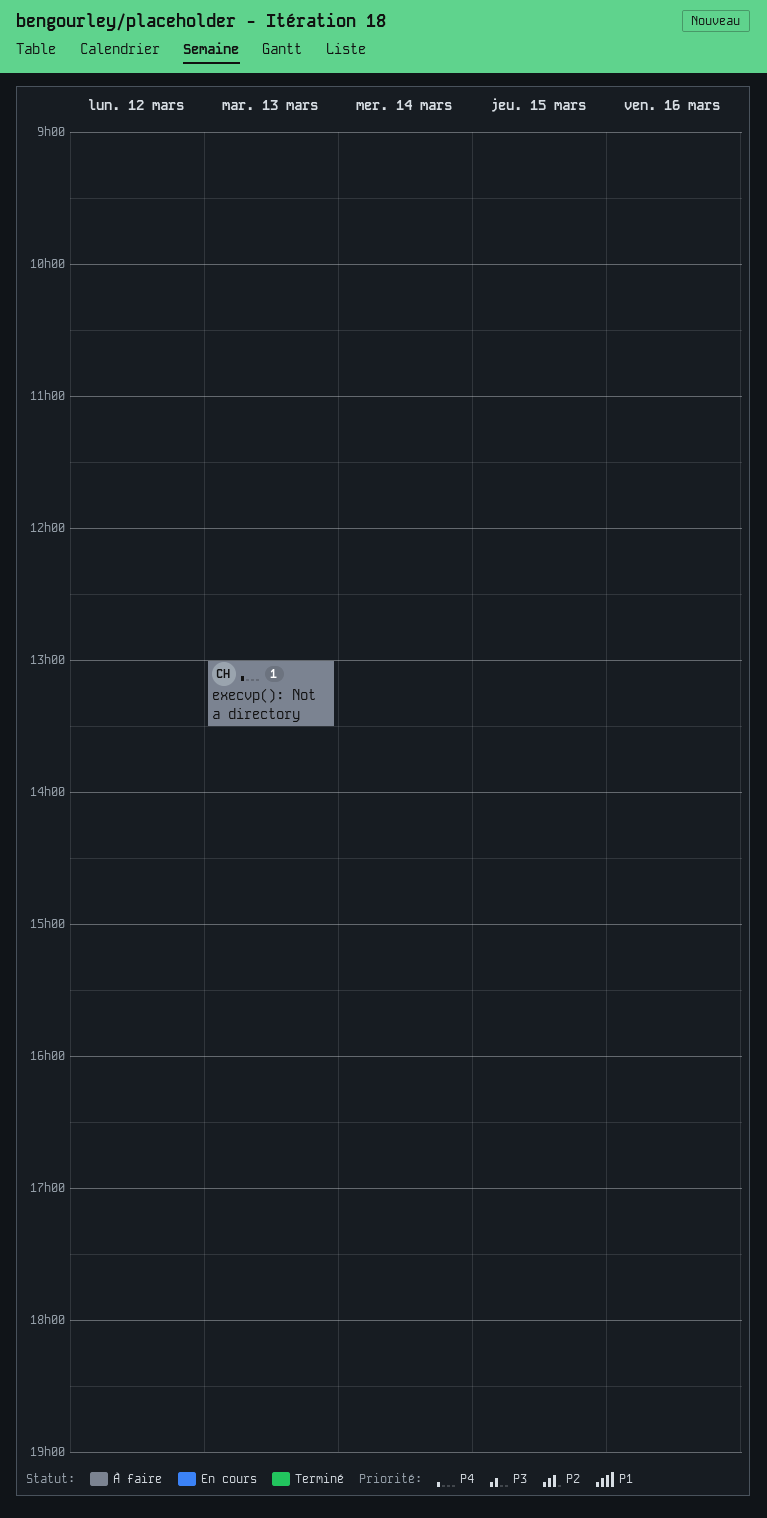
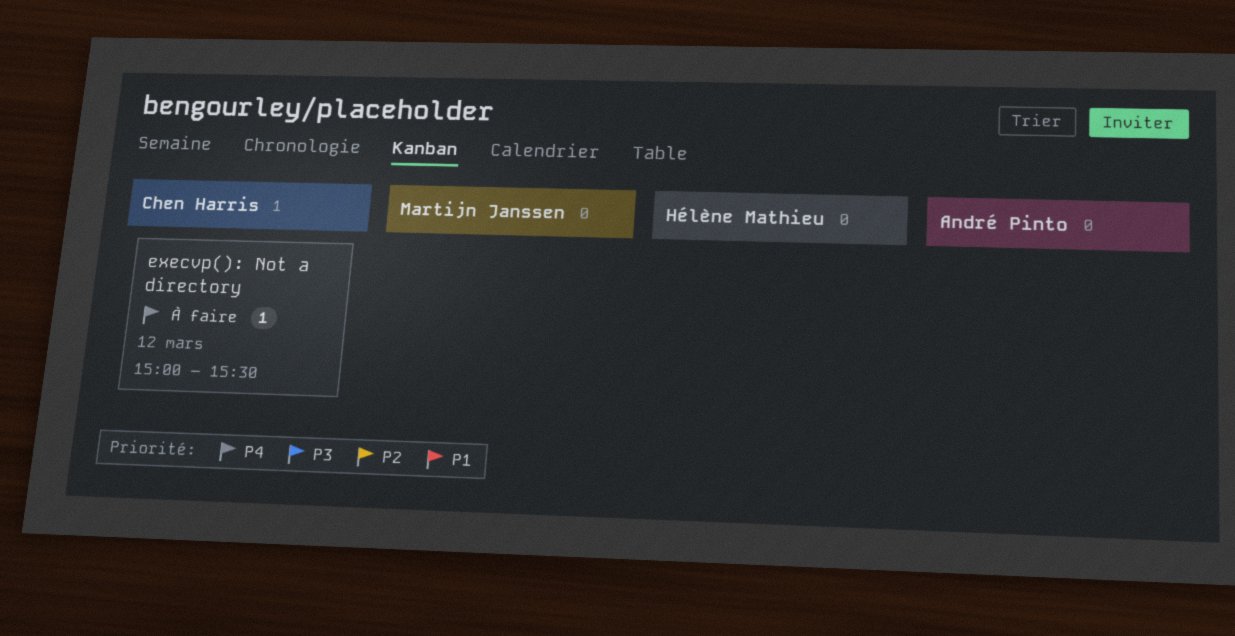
execvp(): Not a directory, day: Mar 13 -> Mar 12
execvp(): Not a directory, begins: 13:00 -> 15:00
execvp(): Not a directory, ends: 13:30 -> 15:30

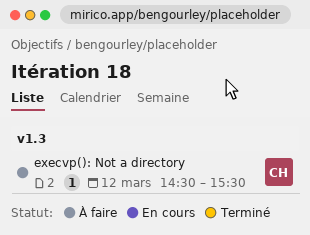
execvp(): Not a directory, begins: 15:00 -> 14:30

